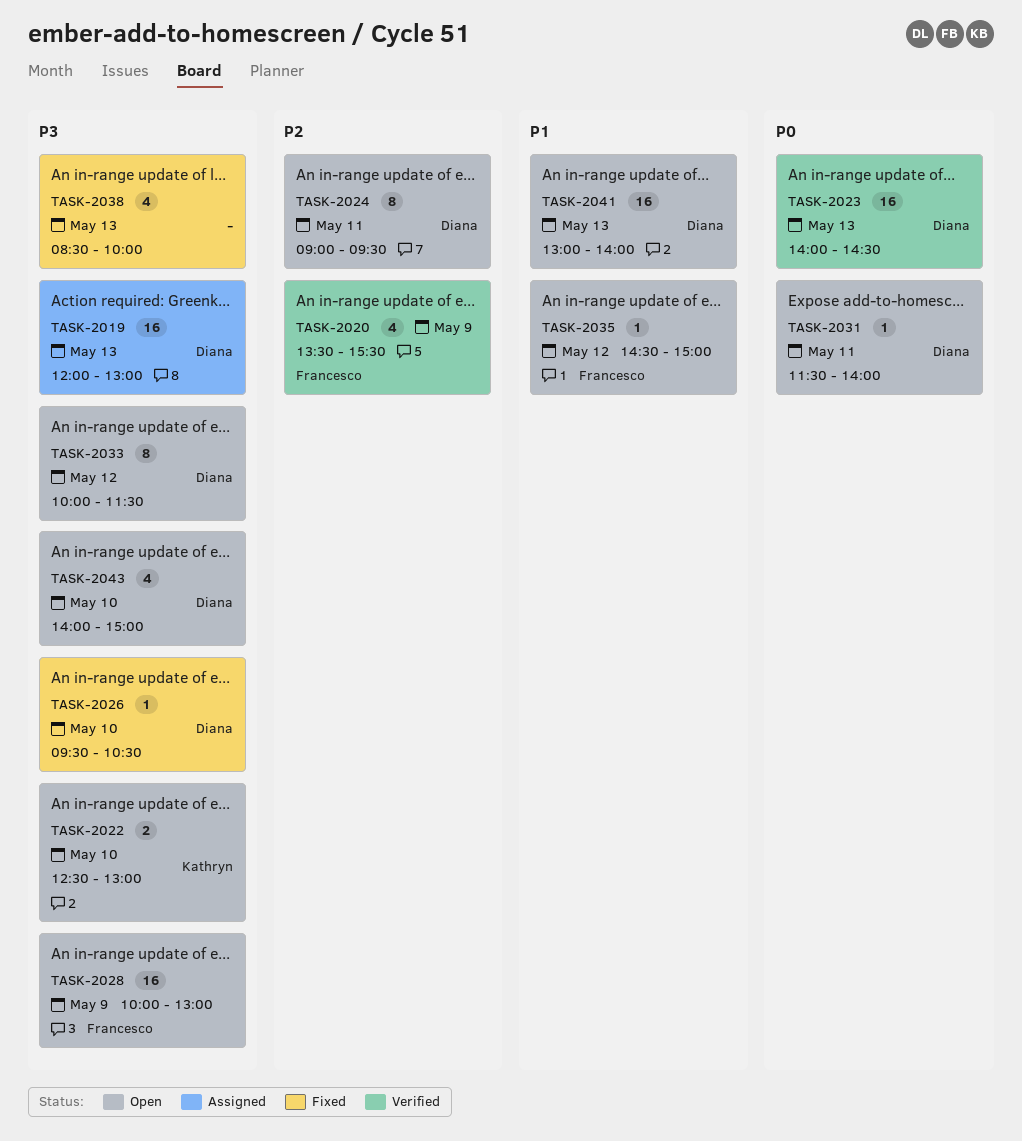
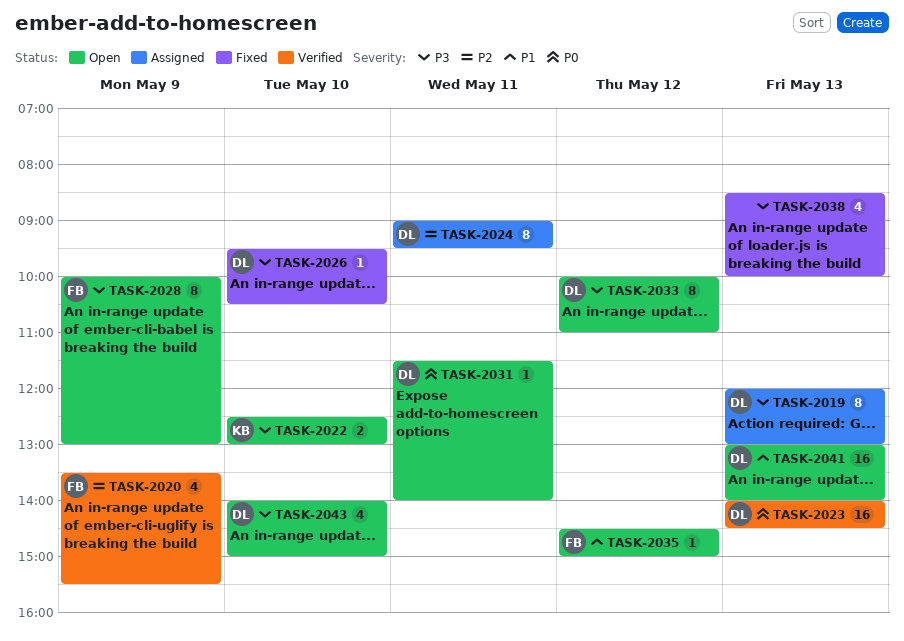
TASK-2019, estimate: 16 -> 8
TASK-2024, status: Open -> Assigned
TASK-2028, estimate: 16 -> 8
TASK-2033, ends: 11:30 -> 11:00

